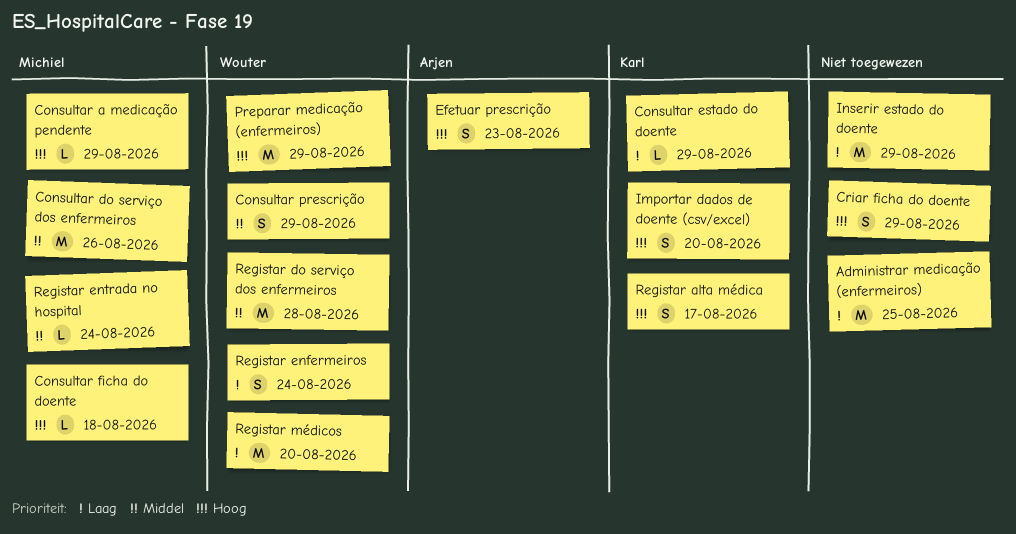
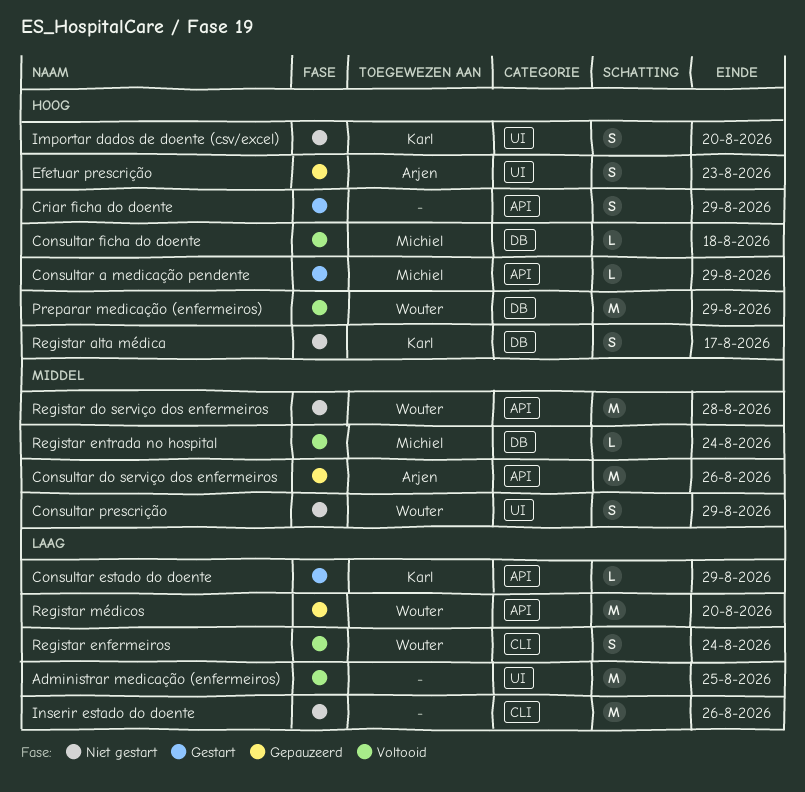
Consultar do serviço dos enfermeiros, owner: Michiel -> Arjen
Inserir estado do doente, due: Aug 29 -> Aug 26

